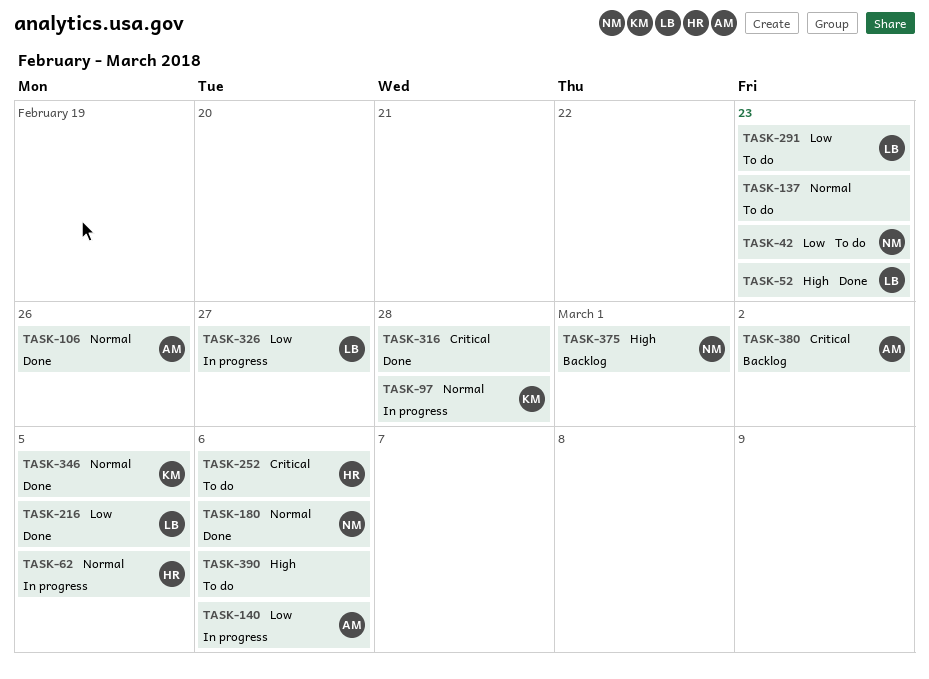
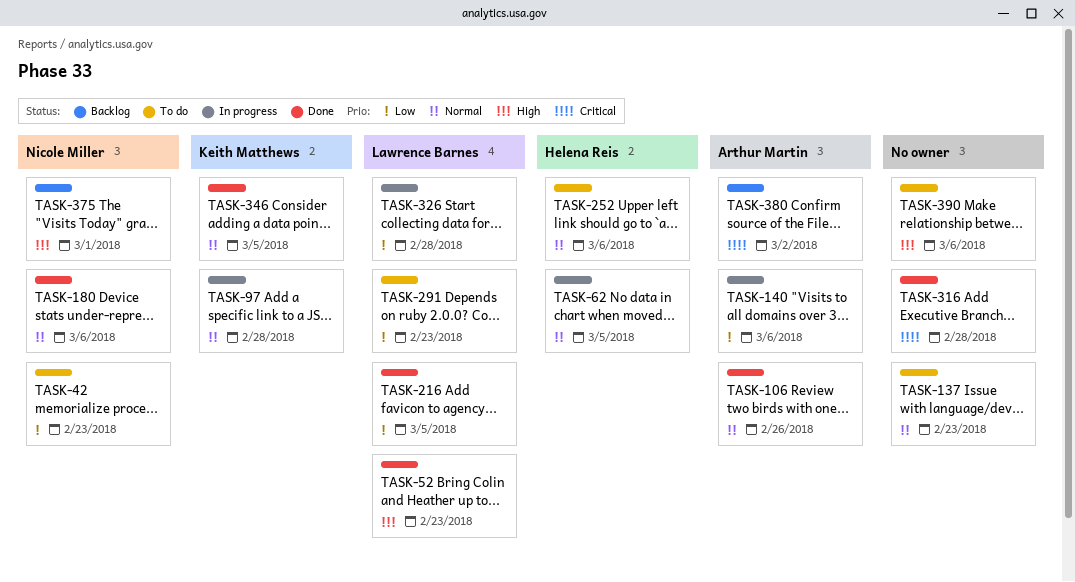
TASK-252, priority: Critical -> Normal
TASK-326, due: Feb 27 -> Feb 28

